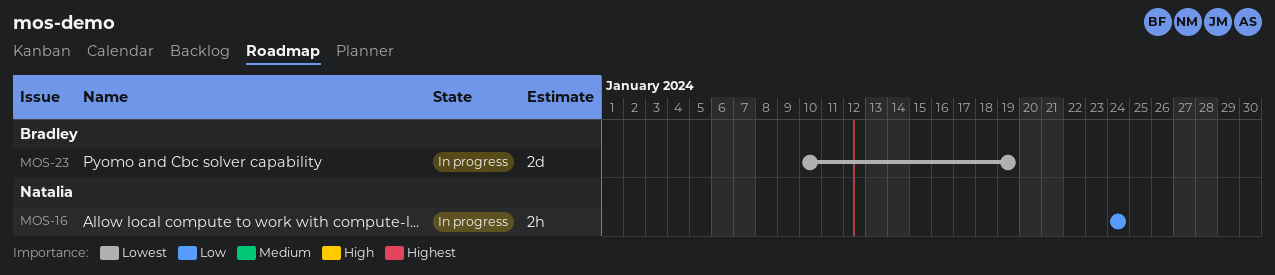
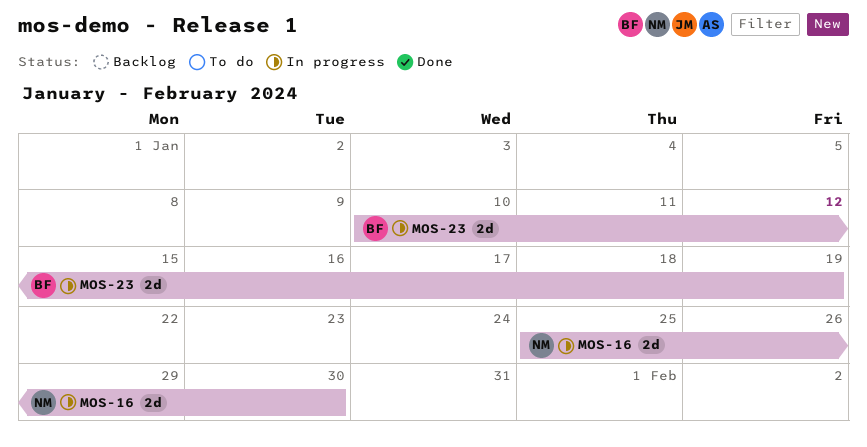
MOS-16, estimate: 2h -> 2d
MOS-16, start: Jan 24 -> Jan 25
MOS-16, due: Jan 24 -> Jan 30

